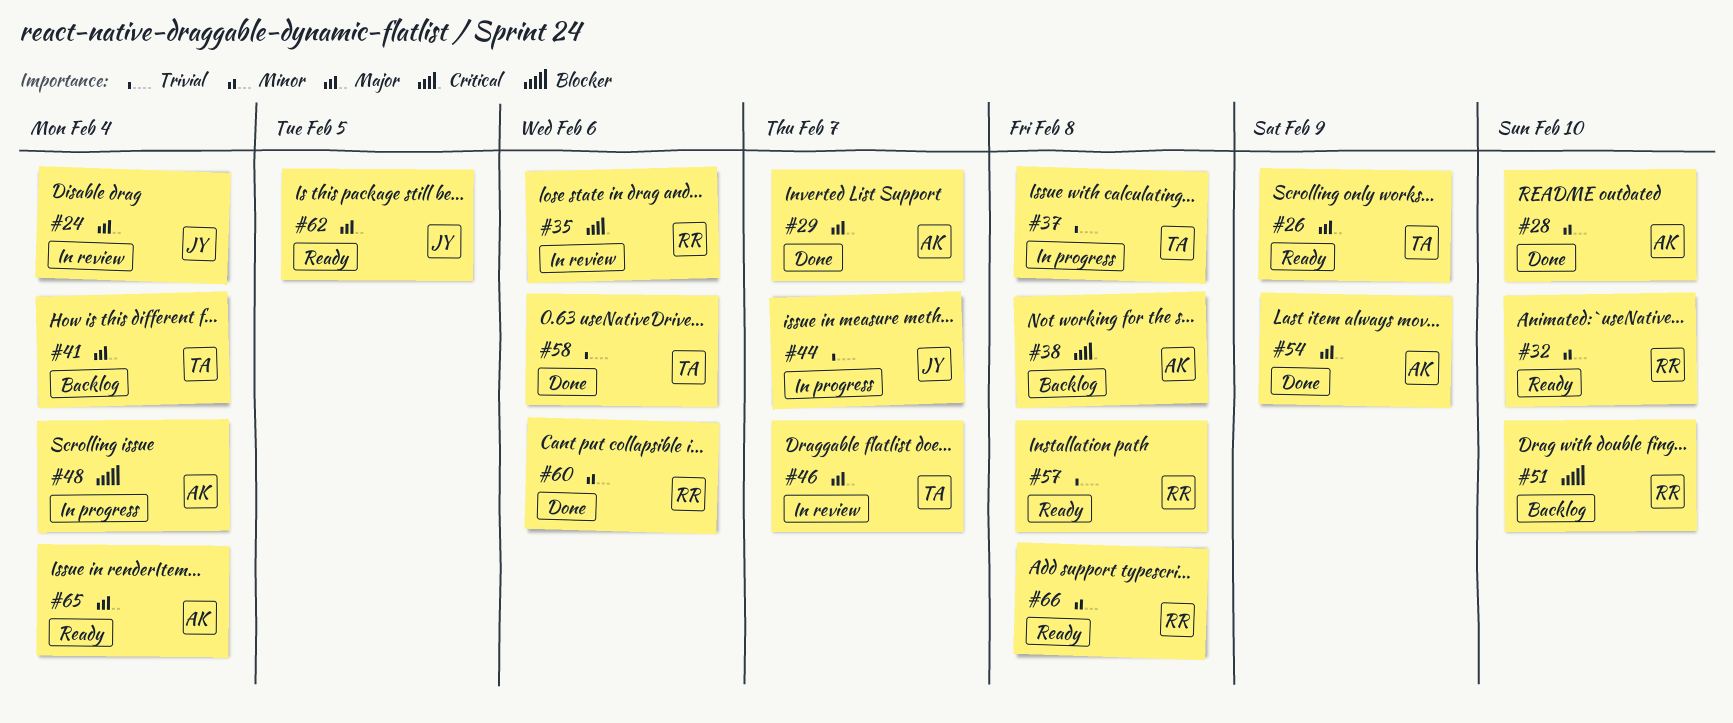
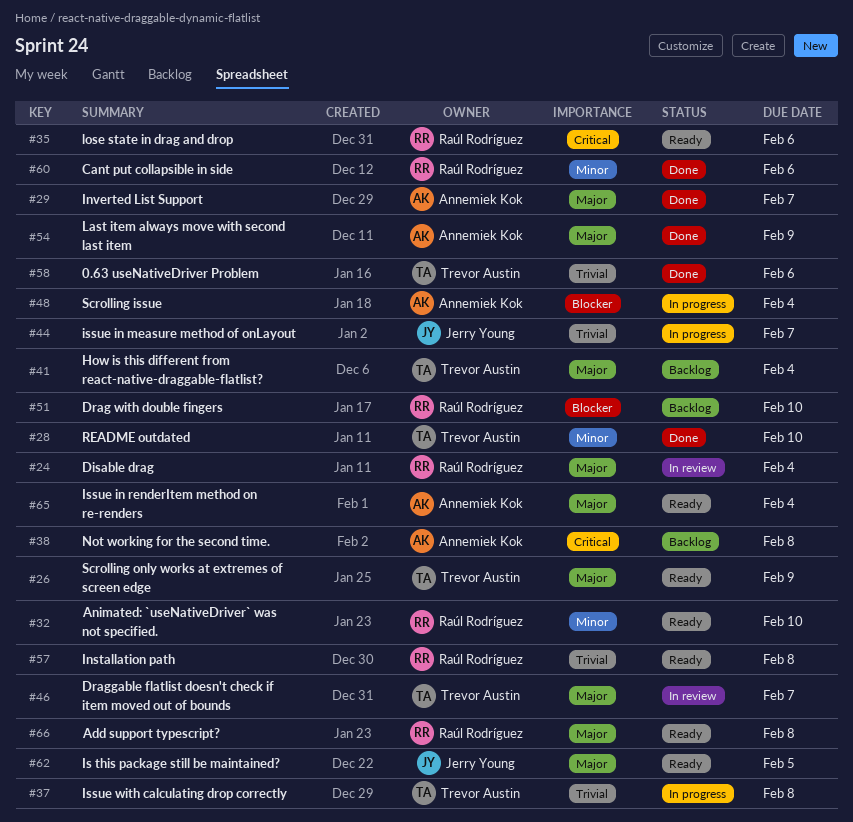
#24, owner: Jerry Young -> Raúl Rodríguez
#28, owner: Annemiek Kok -> Trevor Austin
#35, status: In review -> Ready
#66, priority: Minor -> Major

